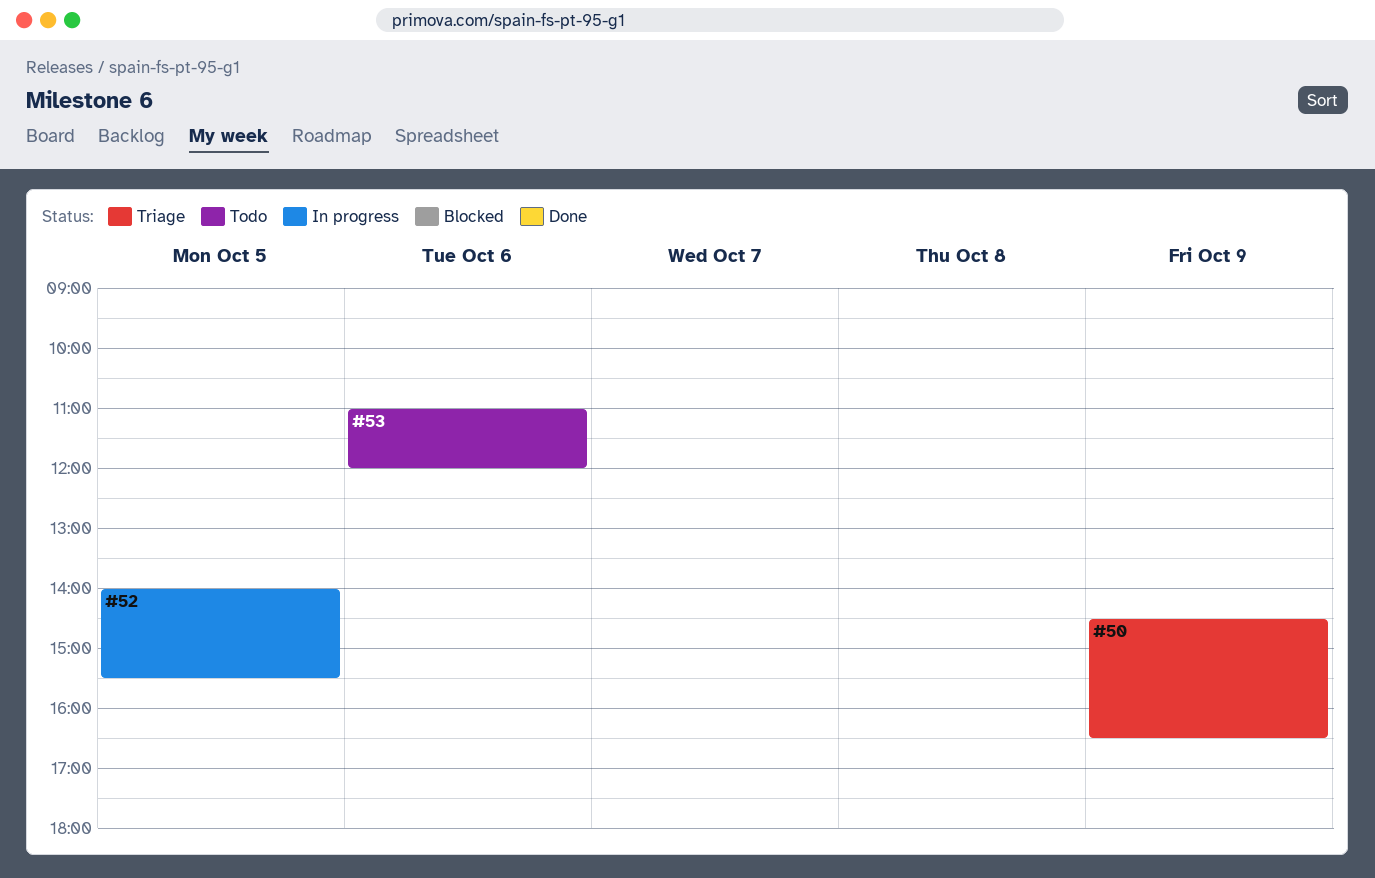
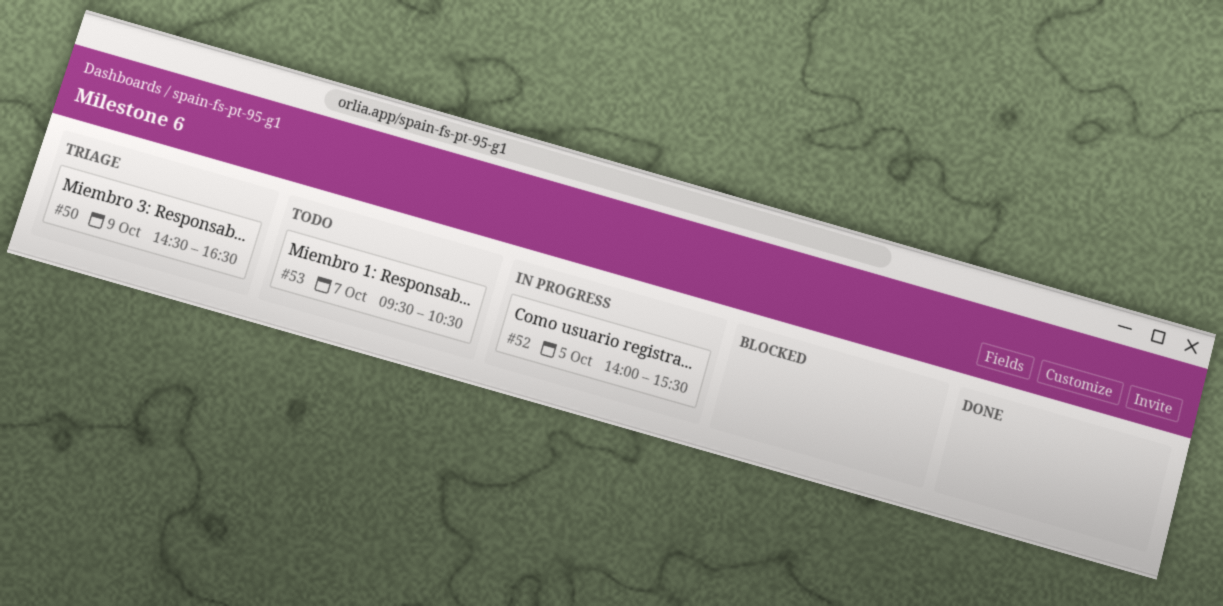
#53, day: Oct 6 -> Oct 7
#53, begins: 11:00 -> 09:30
#53, ends: 12:00 -> 10:30

